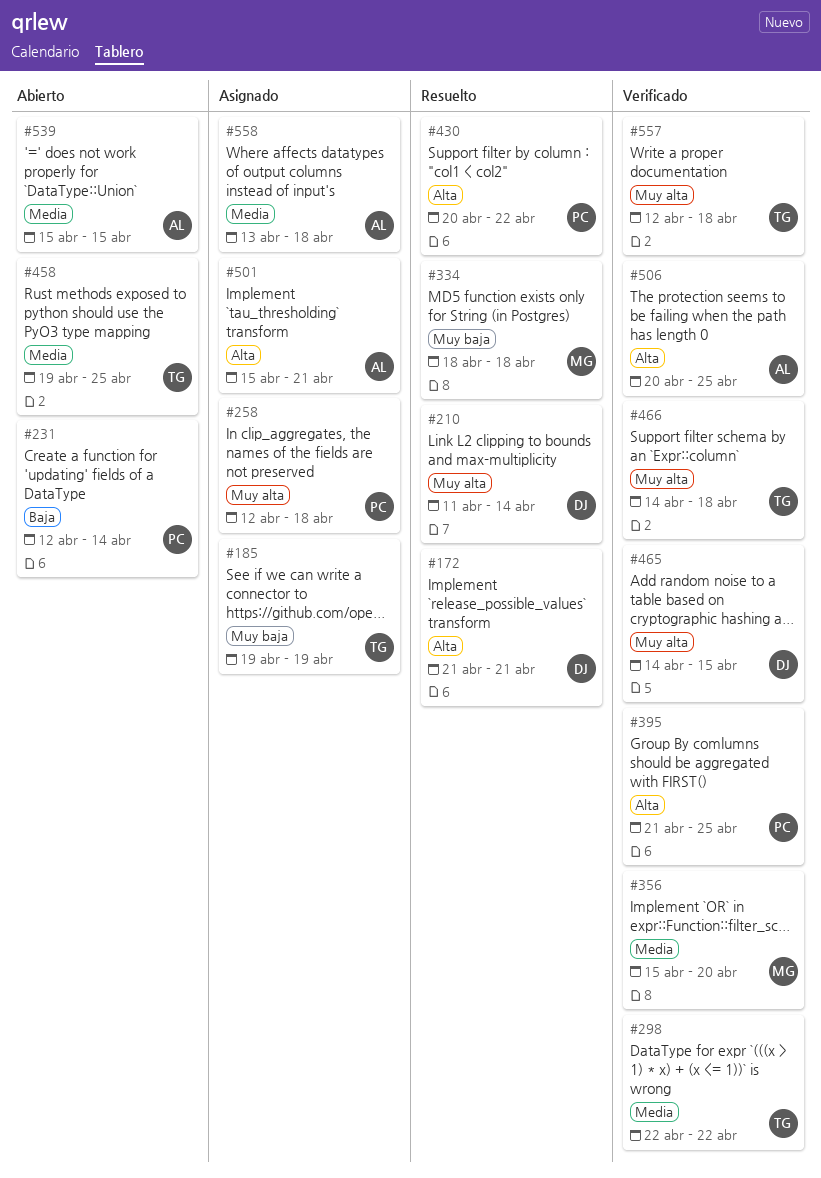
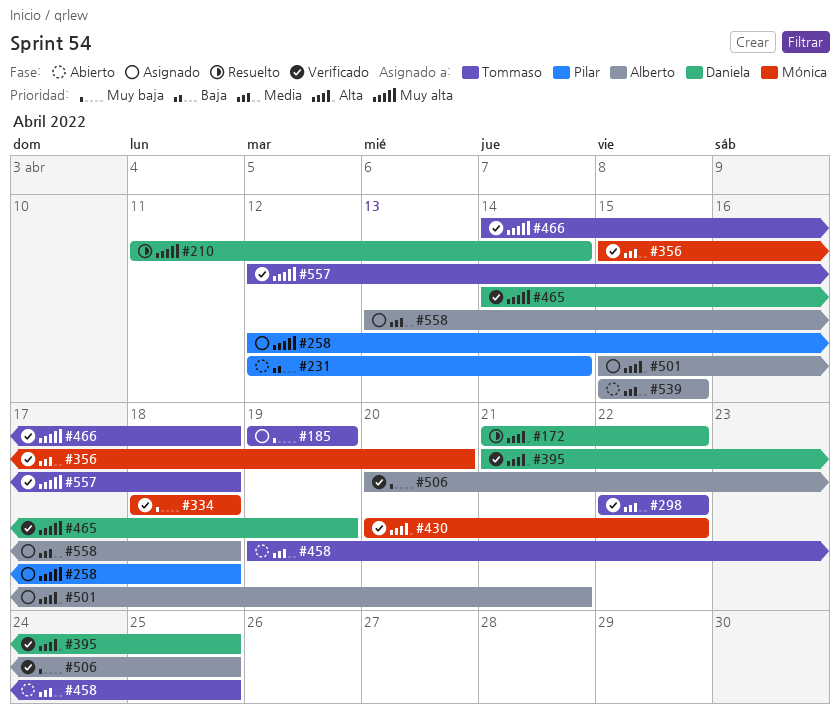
#172, due: Apr 21 -> Apr 22
#334, status: Resuelto -> Verificado
#395, owner: Pilar -> Daniela
#430, status: Resuelto -> Verificado
#430, owner: Pilar -> Mónica
#465, due: Apr 15 -> Apr 19
#506, priority: Alta -> Muy baja

